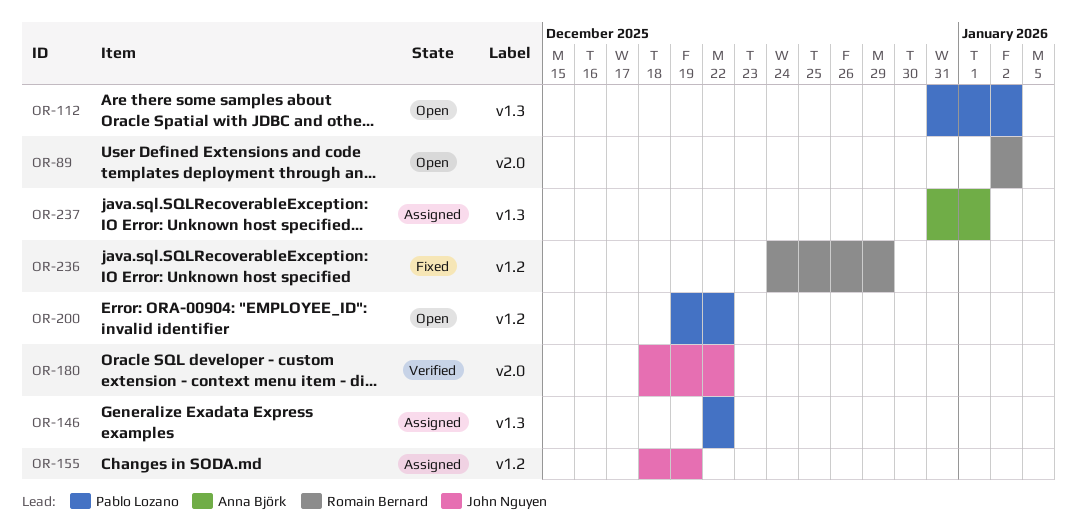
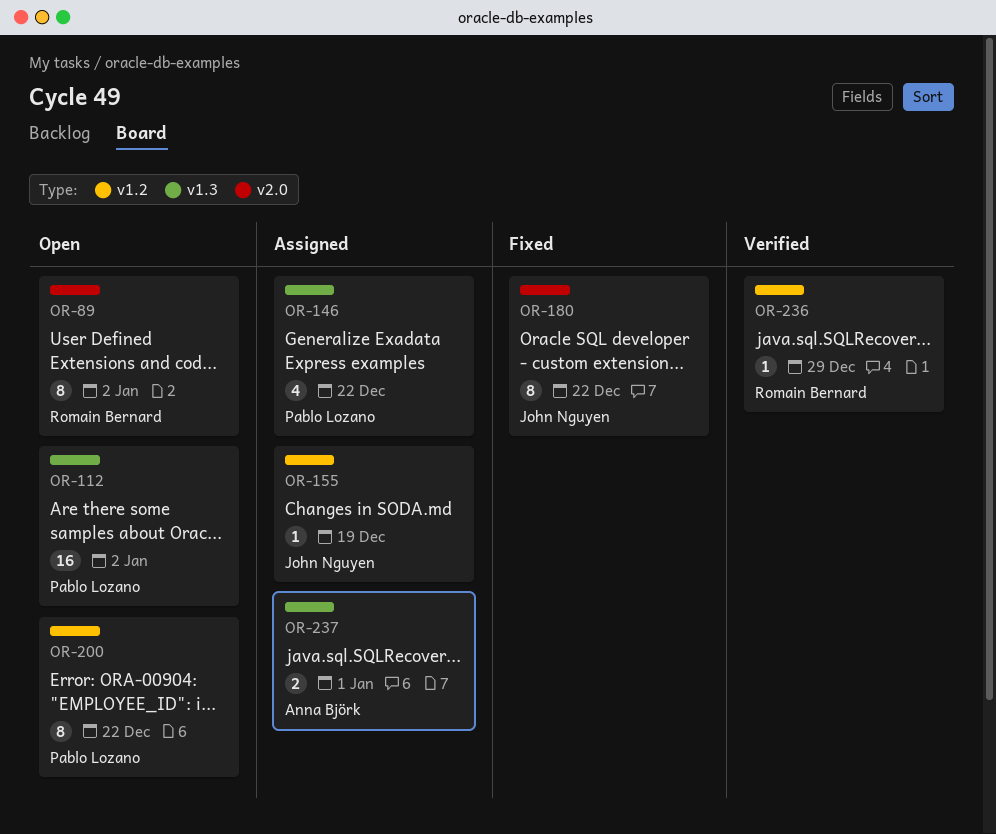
OR-180, status: Verified -> Fixed
OR-236, status: Fixed -> Verified

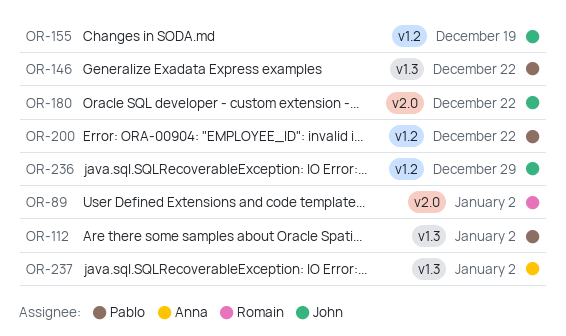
OR-236, owner: Romain Bernard -> John Nguyen
OR-237, due: Jan 1 -> Jan 2

